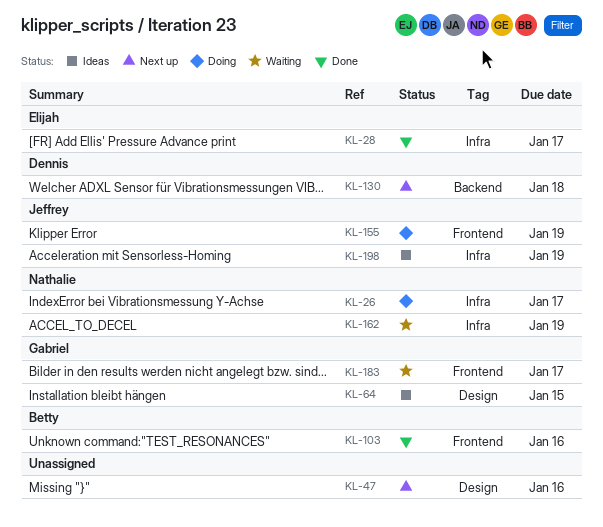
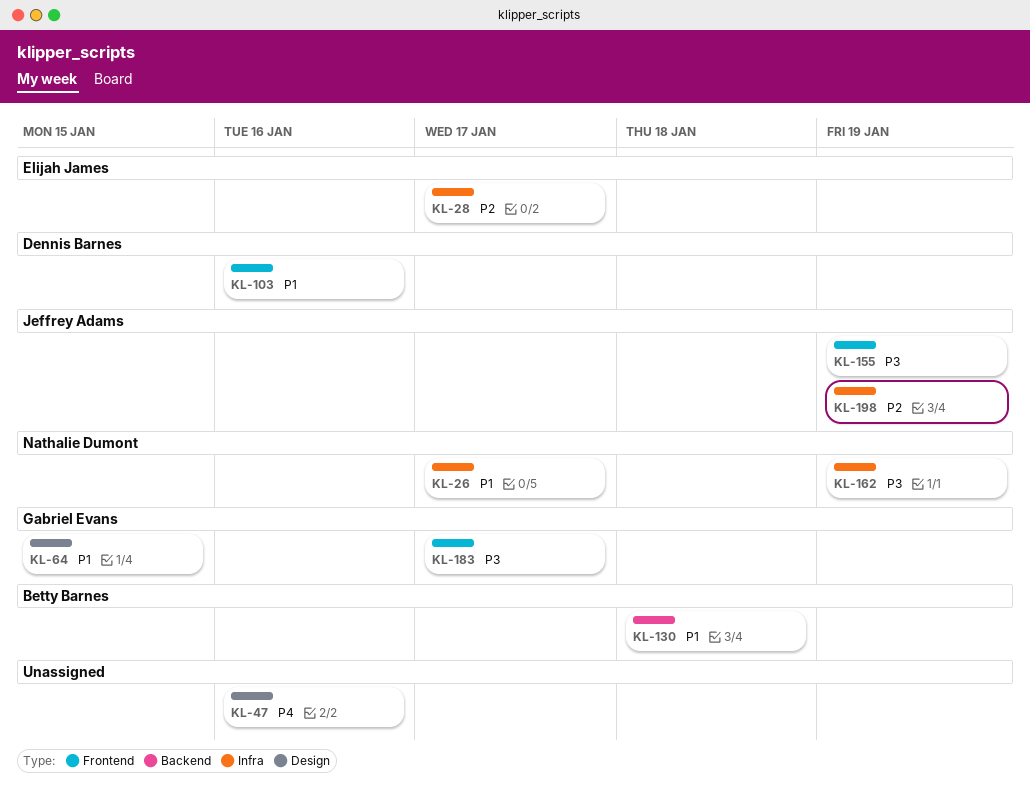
KL-103, owner: Betty Barnes -> Dennis Barnes
KL-130, owner: Dennis Barnes -> Betty Barnes

